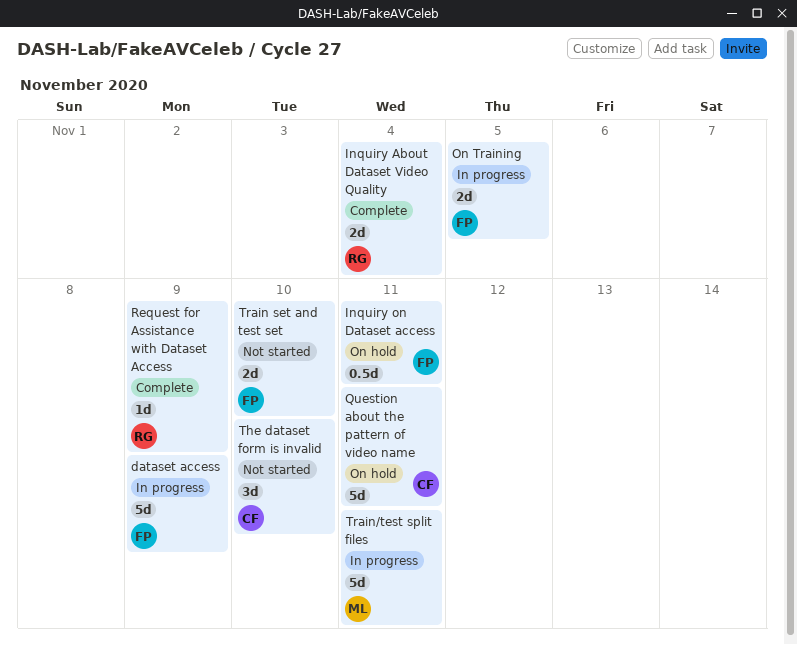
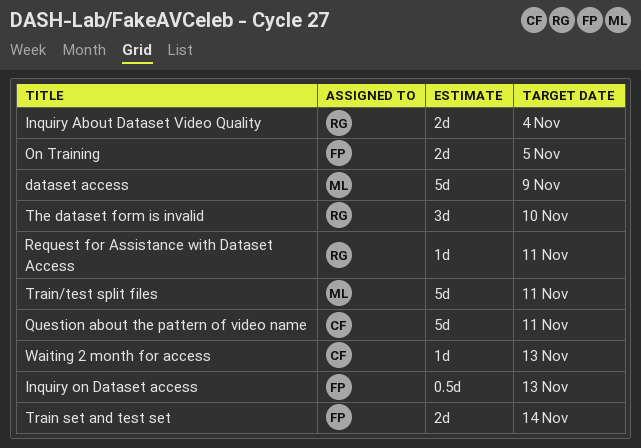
dataset access, owner: FP -> ML
Inquiry on Dataset access, due: Nov 11 -> Nov 13
Request for Assistance with Dataset Access, due: Nov 9 -> Nov 11
The dataset form is invalid, owner: CF -> RG
Train set and test set, due: Nov 10 -> Nov 14
Waiting 2 month for access: none -> present

